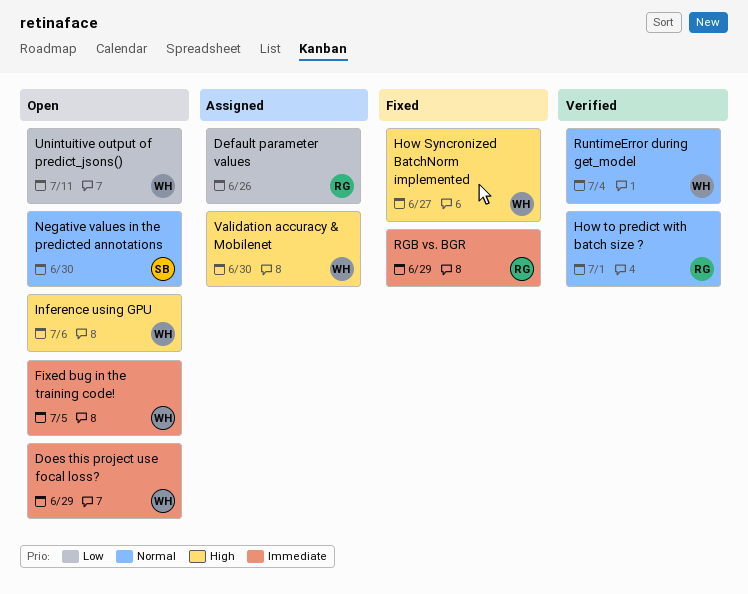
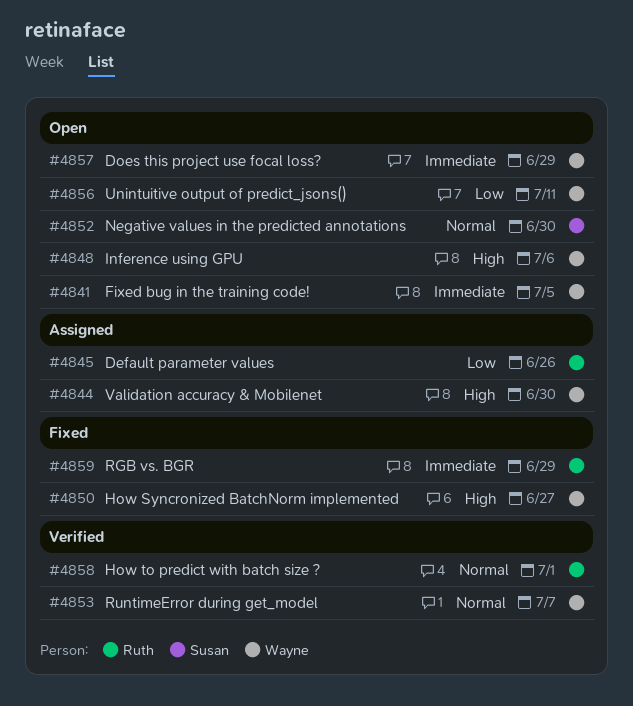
RuntimeError during get_model, due: Jul 4 -> Jul 7

